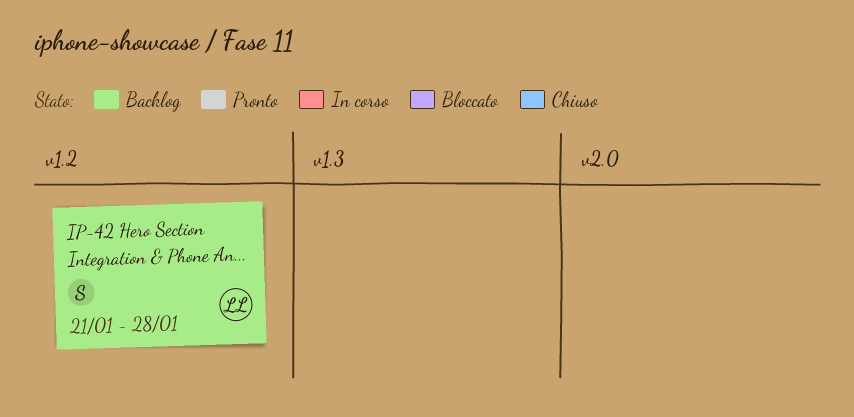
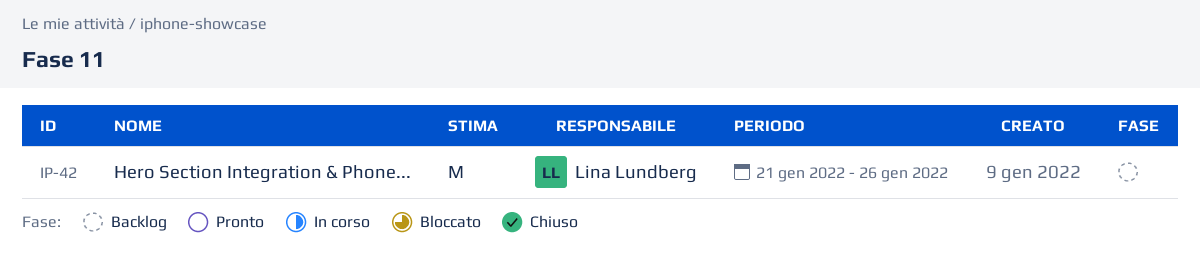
IP-42, estimate: S -> M
IP-42, due: Jan 28 -> Jan 26

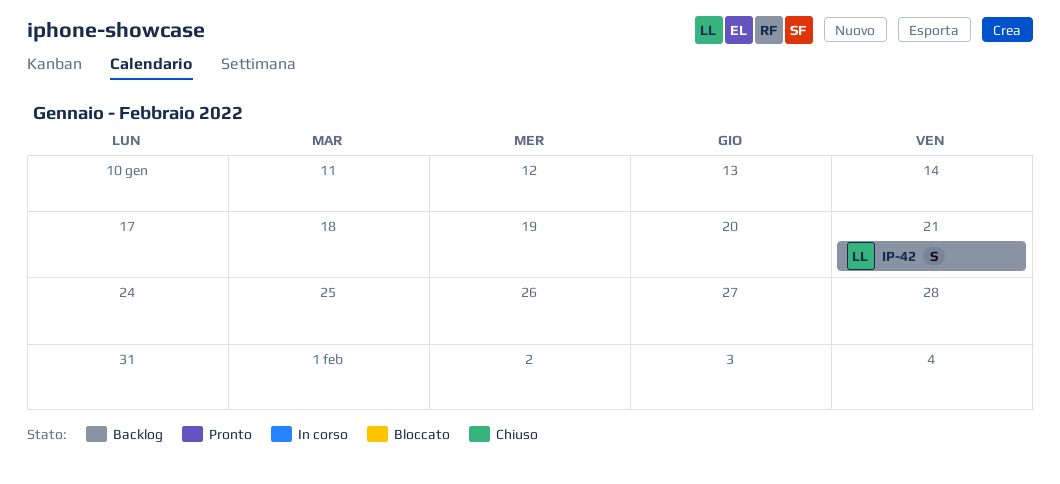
IP-42, estimate: M -> S
IP-42, due: Jan 26 -> Jan 21

